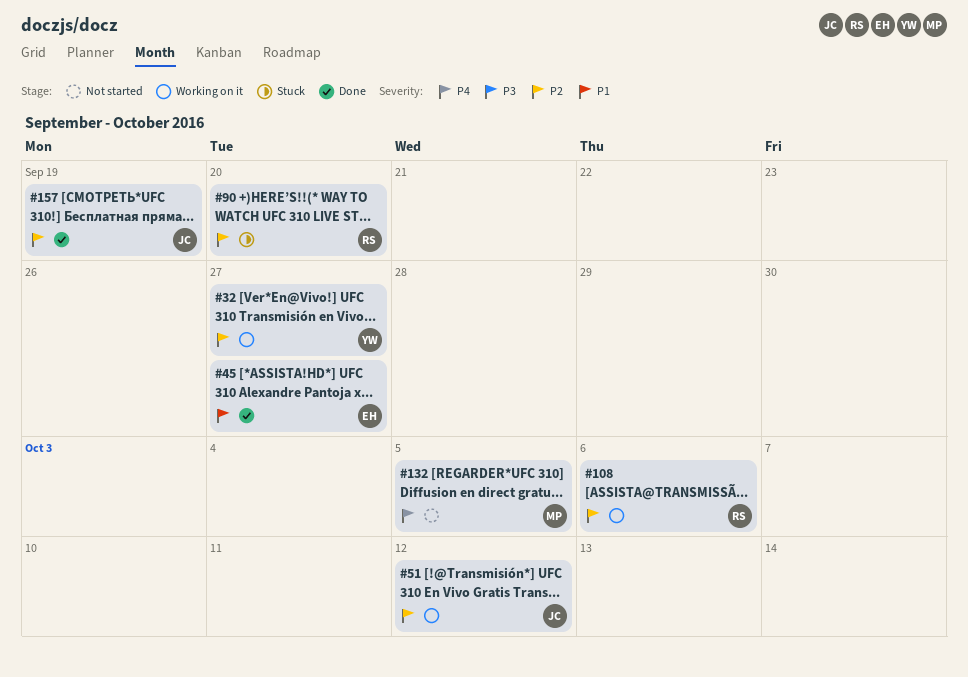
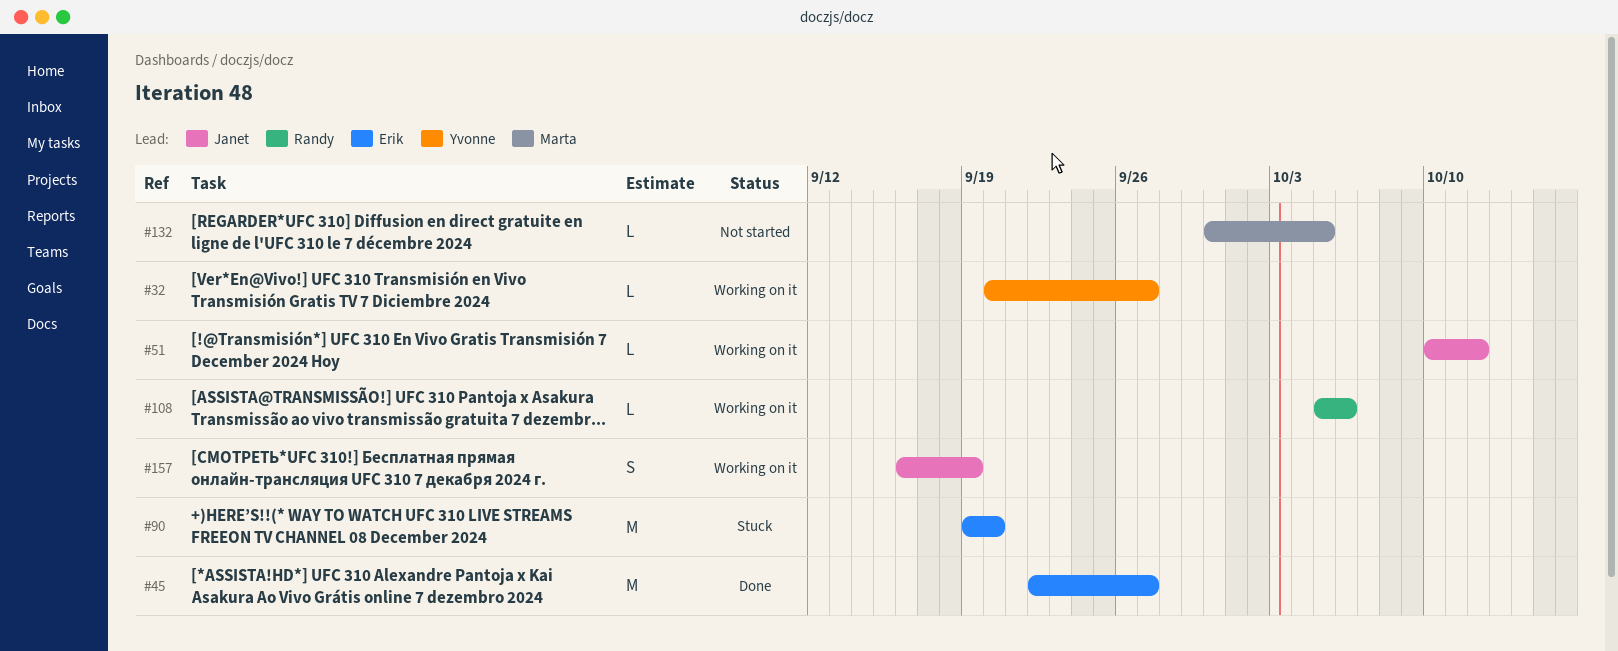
#90, owner: Randy -> Erik
#157, status: Done -> Working on it

